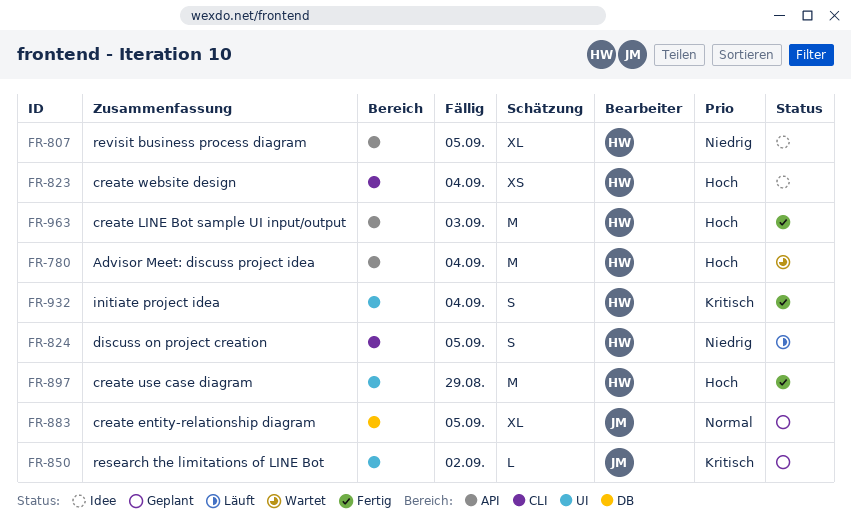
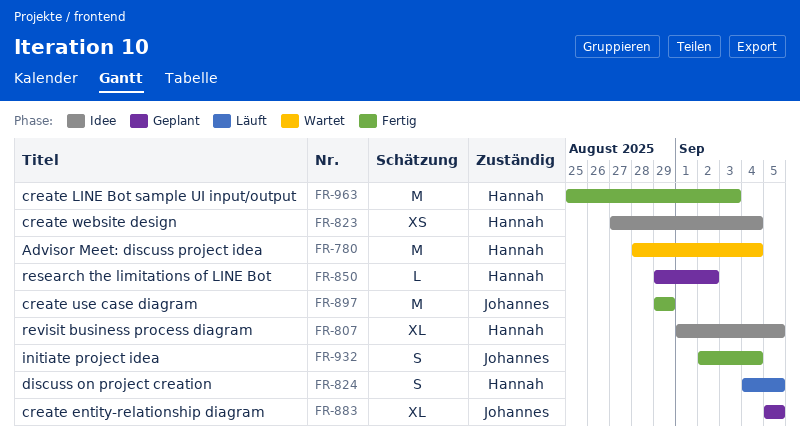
FR-850, owner: Johannes -> Hannah
FR-897, owner: Hannah -> Johannes
FR-932, owner: Hannah -> Johannes

